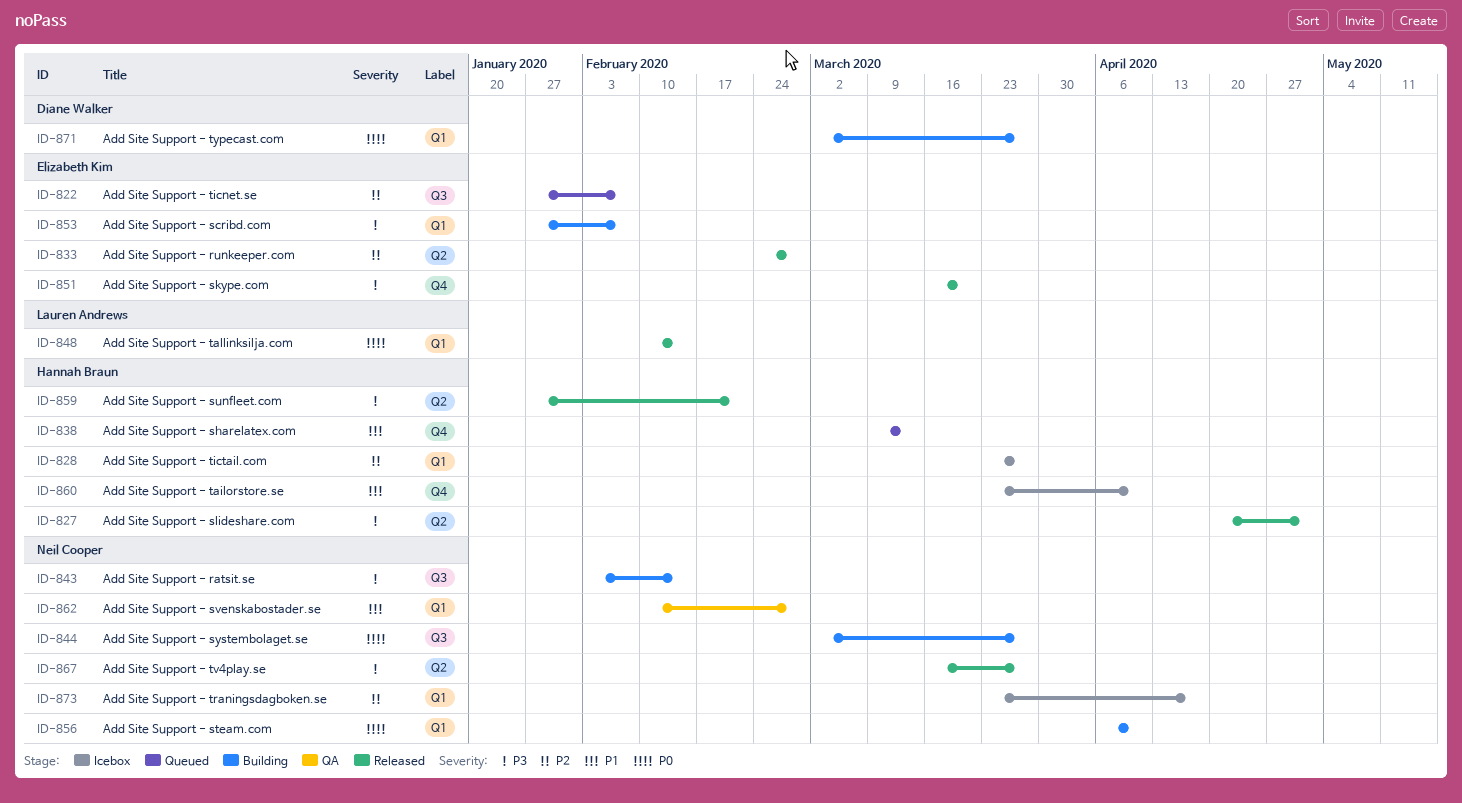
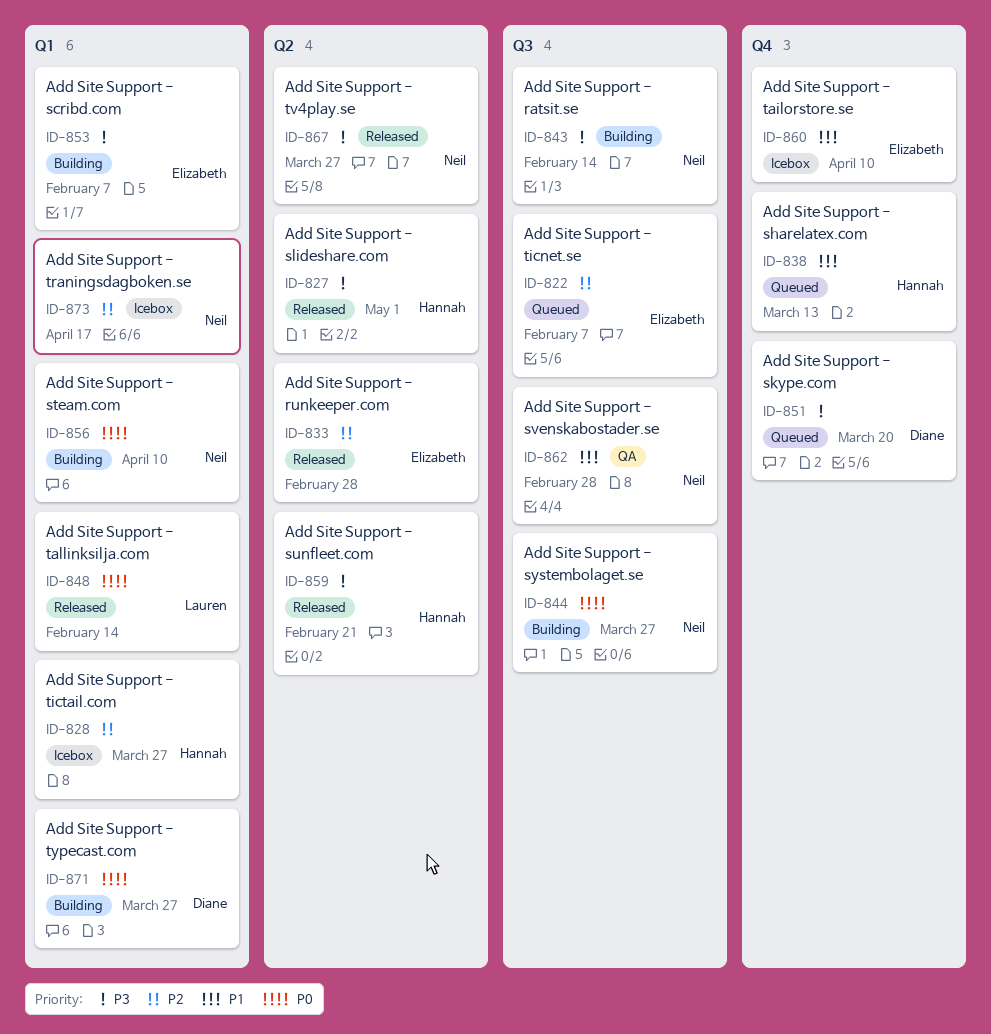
ID-851, status: Released -> Queued
ID-851, owner: Elizabeth Kim -> Diane Walker
ID-860, owner: Hannah Braun -> Elizabeth Kim
ID-862, label: Q1 -> Q3

